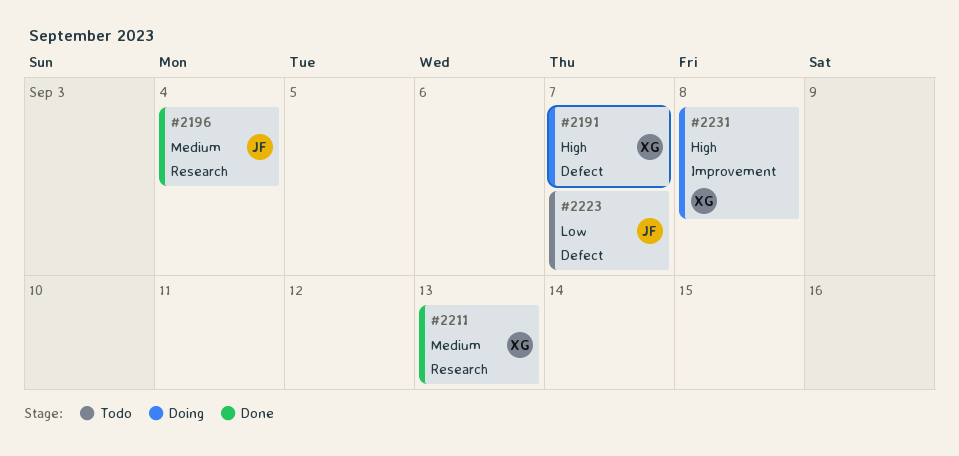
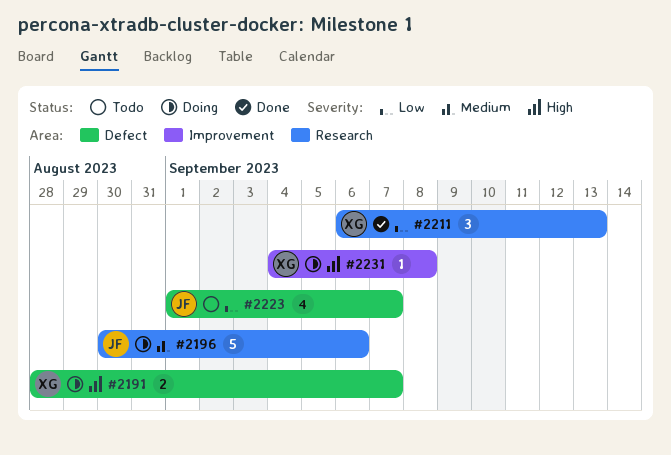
#2196, status: Done -> Doing
#2196, due: Sep 4 -> Sep 6
#2211, priority: Medium -> Low

